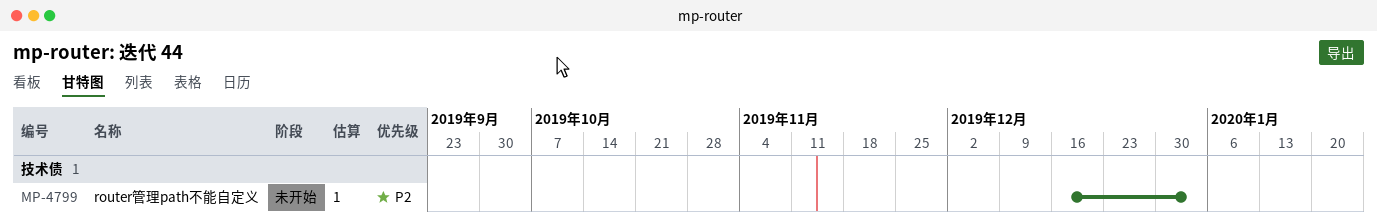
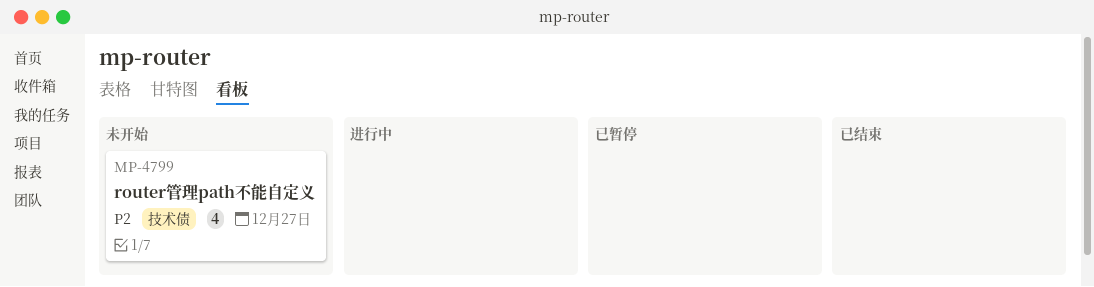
MP-4799, estimate: 1 -> 4
MP-4799, due: Jan 3 -> Dec 27

